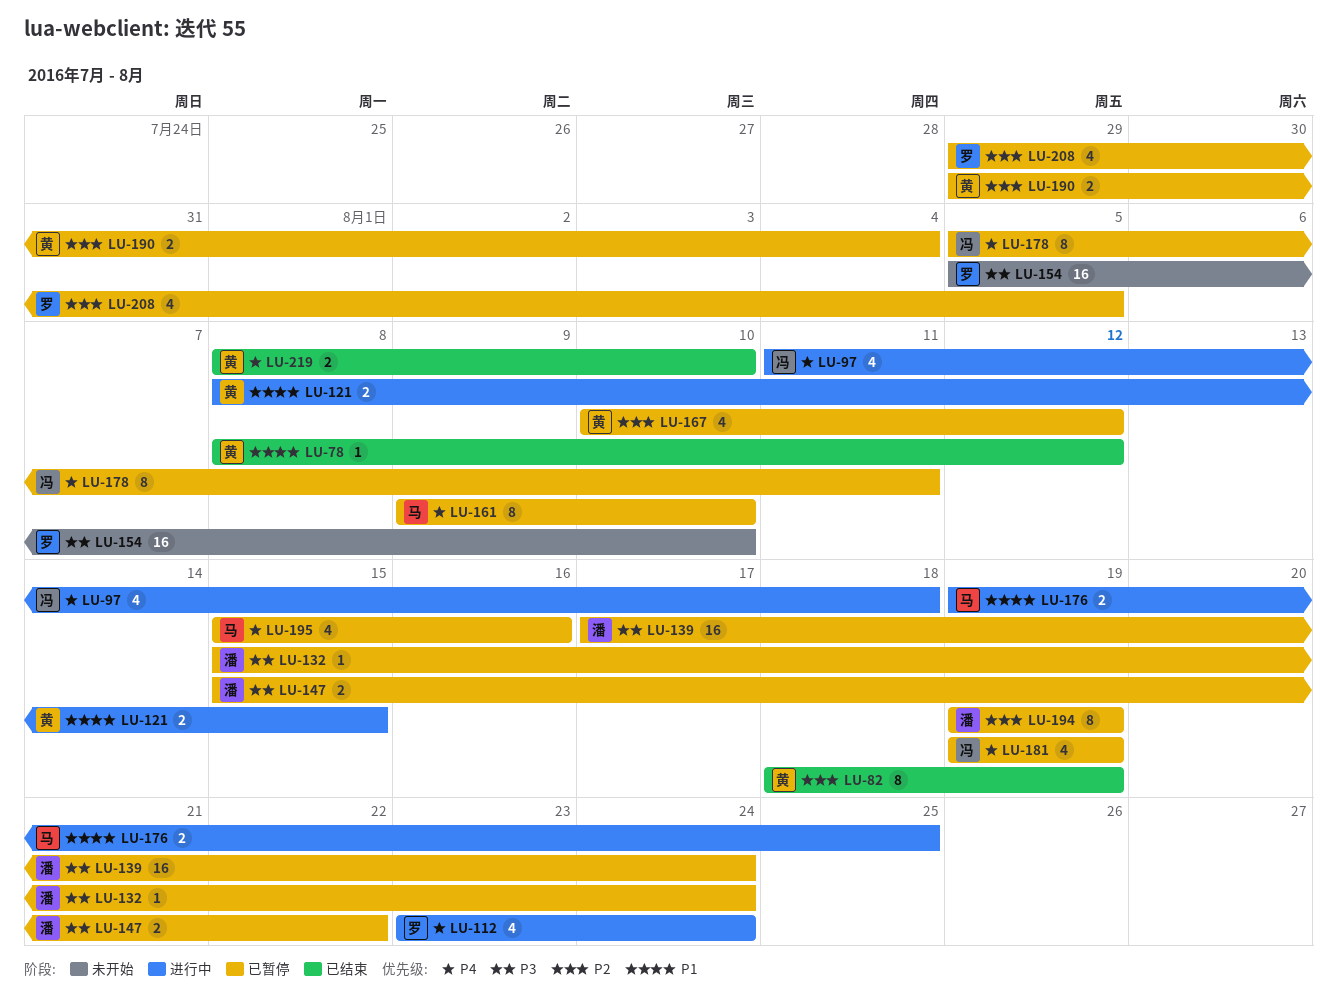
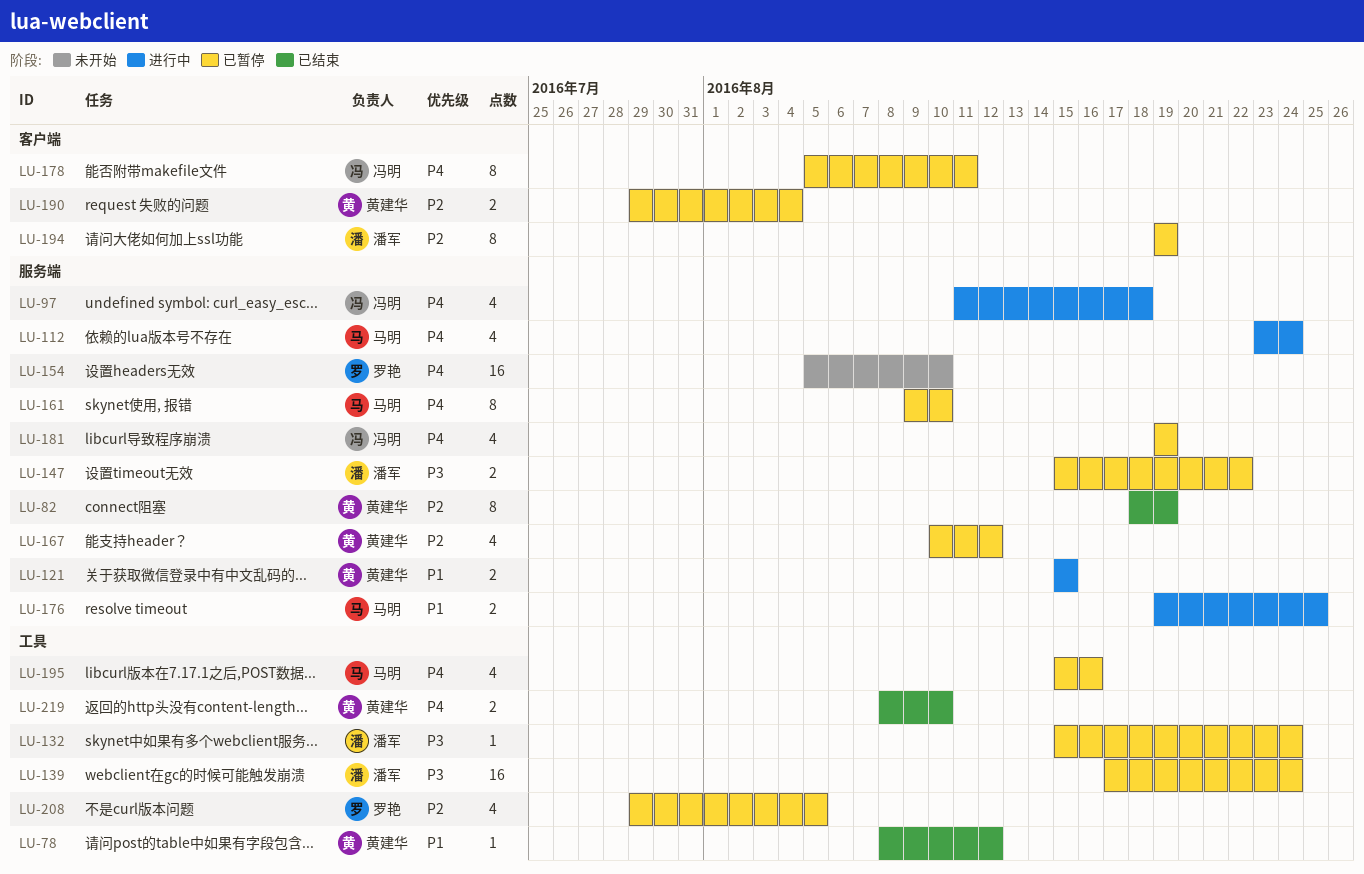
LU-112, owner: 罗艳 -> 马明
LU-121, start: Aug 8 -> Aug 15
LU-154, priority: P3 -> P4

